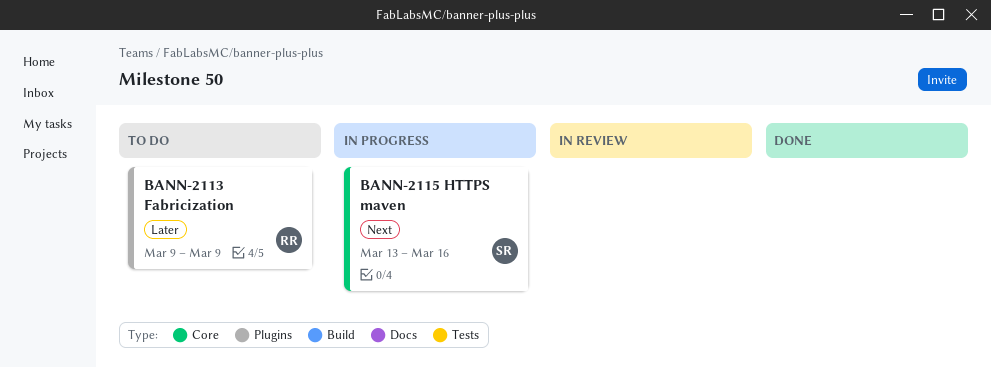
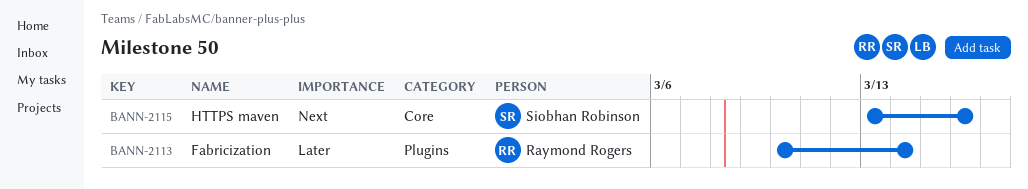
BANN-2113, start: Mar 9 -> Mar 10
BANN-2113, due: Mar 9 -> Mar 14

